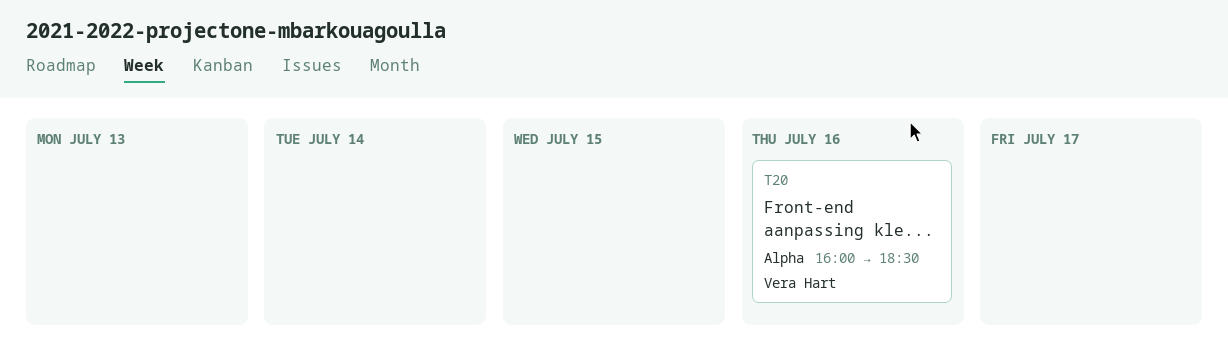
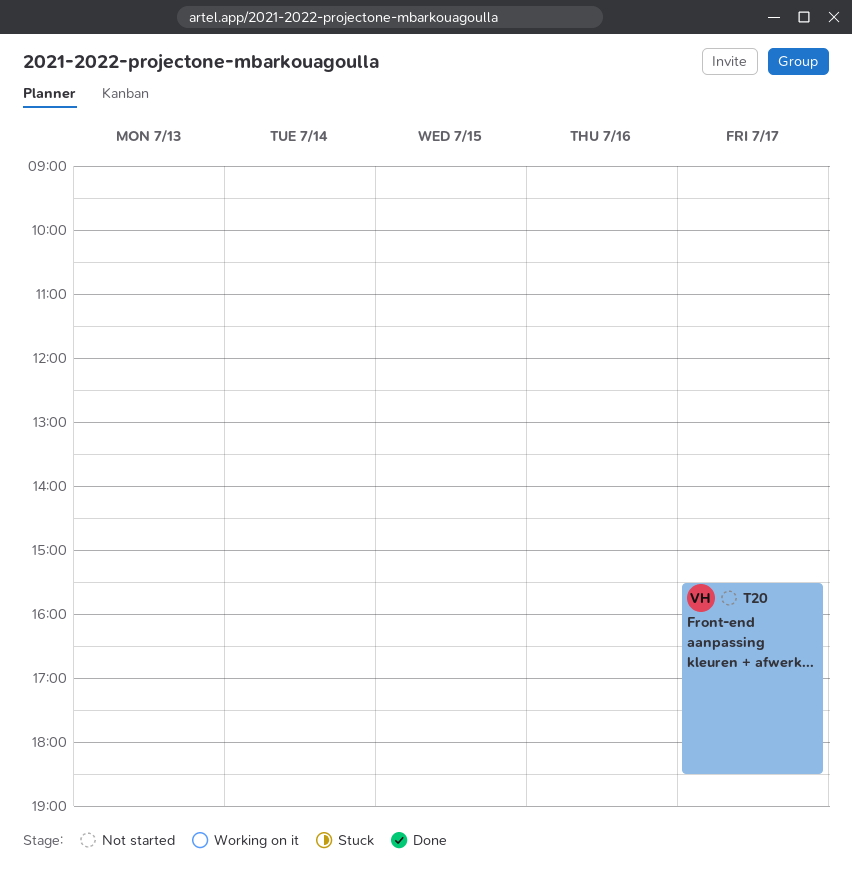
T20, day: Jul 16 -> Jul 17
T20, begins: 16:00 -> 15:30

